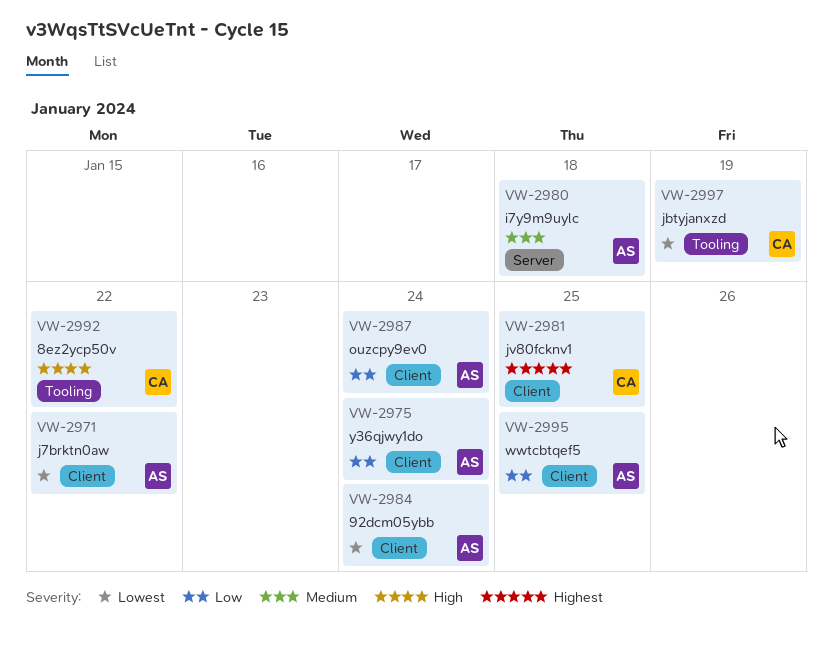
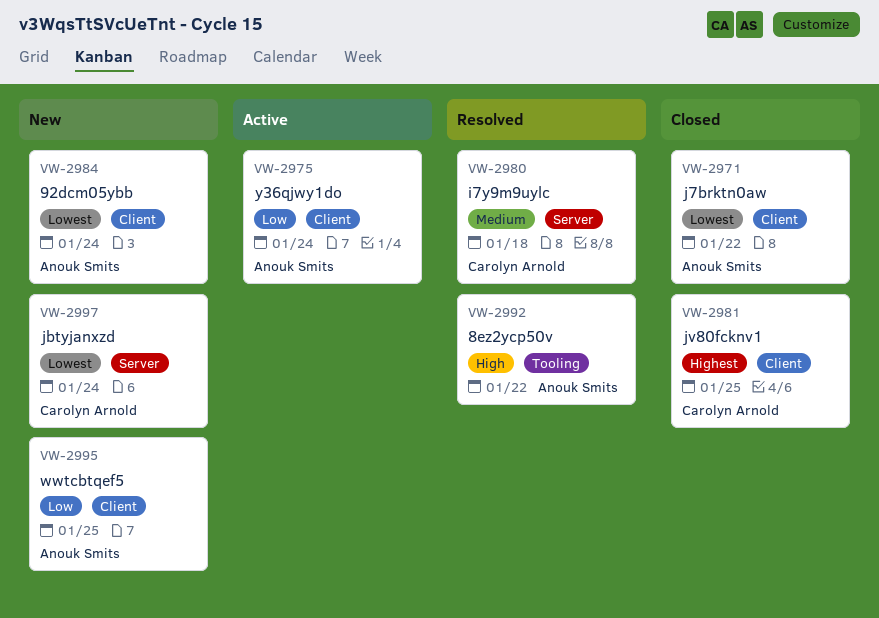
VW-2980, owner: Anouk Smits -> Carolyn Arnold
VW-2987: present -> none
VW-2992, owner: Carolyn Arnold -> Anouk Smits
VW-2997, label: Tooling -> Server
VW-2997, due: Jan 19 -> Jan 24

